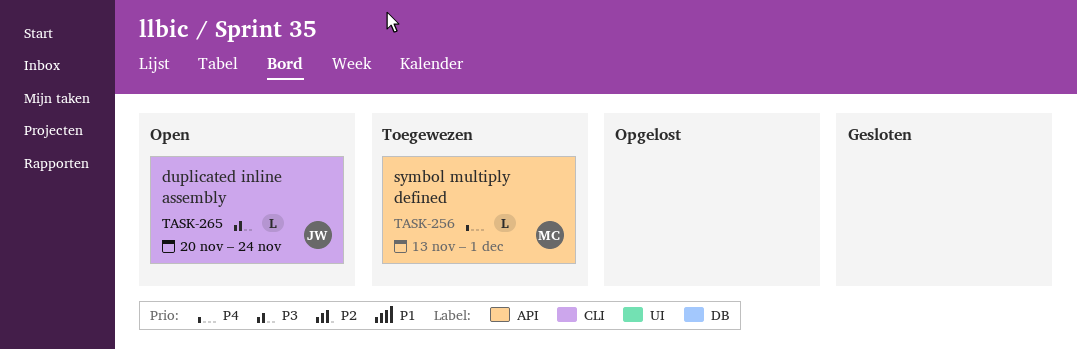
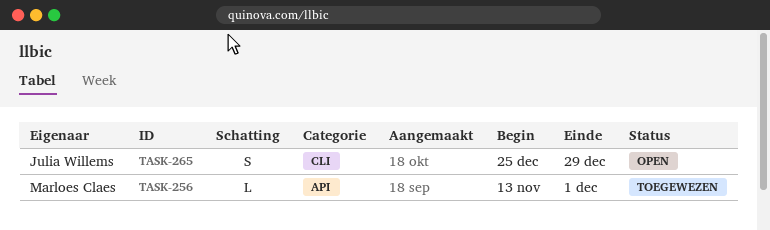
TASK-265, estimate: L -> S
TASK-265, start: Nov 20 -> Dec 25
TASK-265, due: Nov 24 -> Dec 29

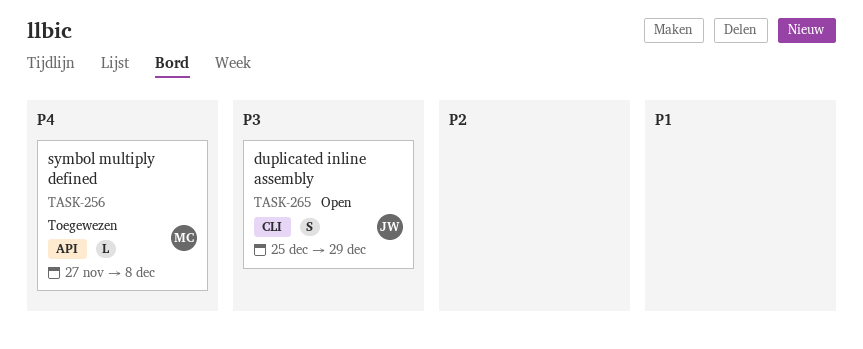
TASK-256, start: Nov 13 -> Nov 27
TASK-256, due: Dec 1 -> Dec 8

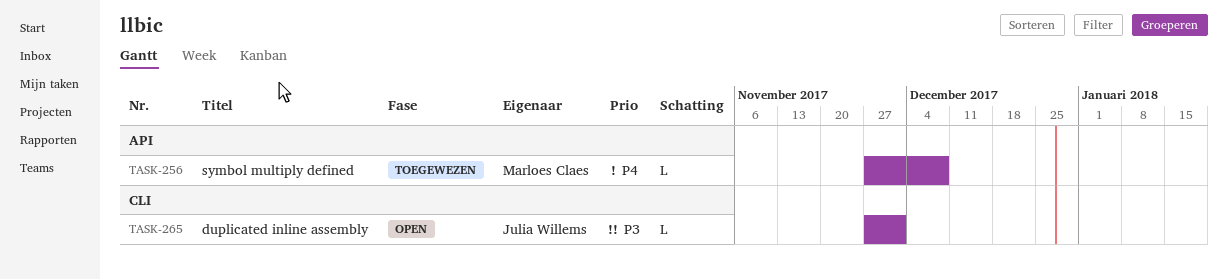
TASK-265, estimate: S -> L
TASK-265, start: Dec 25 -> Nov 27
TASK-265, due: Dec 29 -> Dec 1

